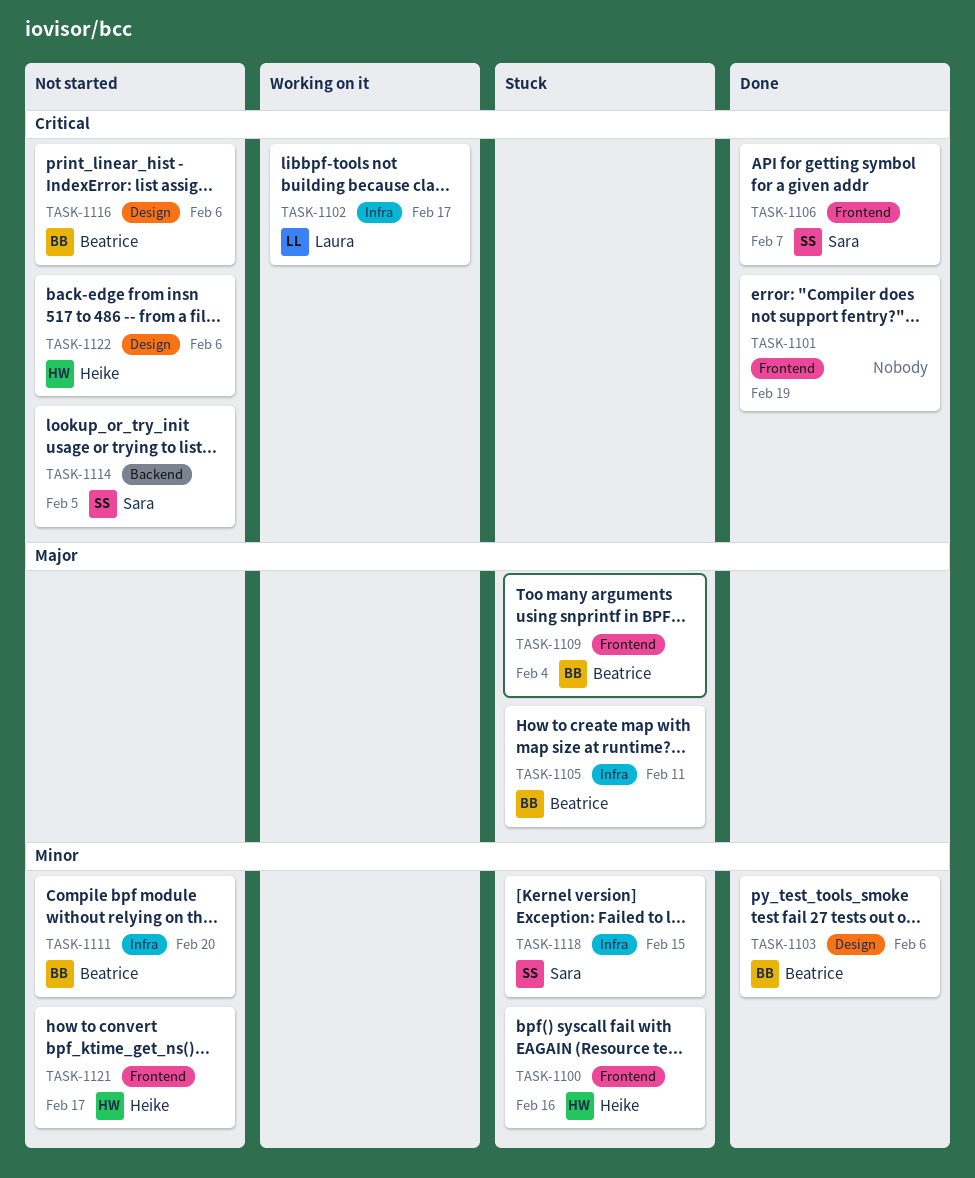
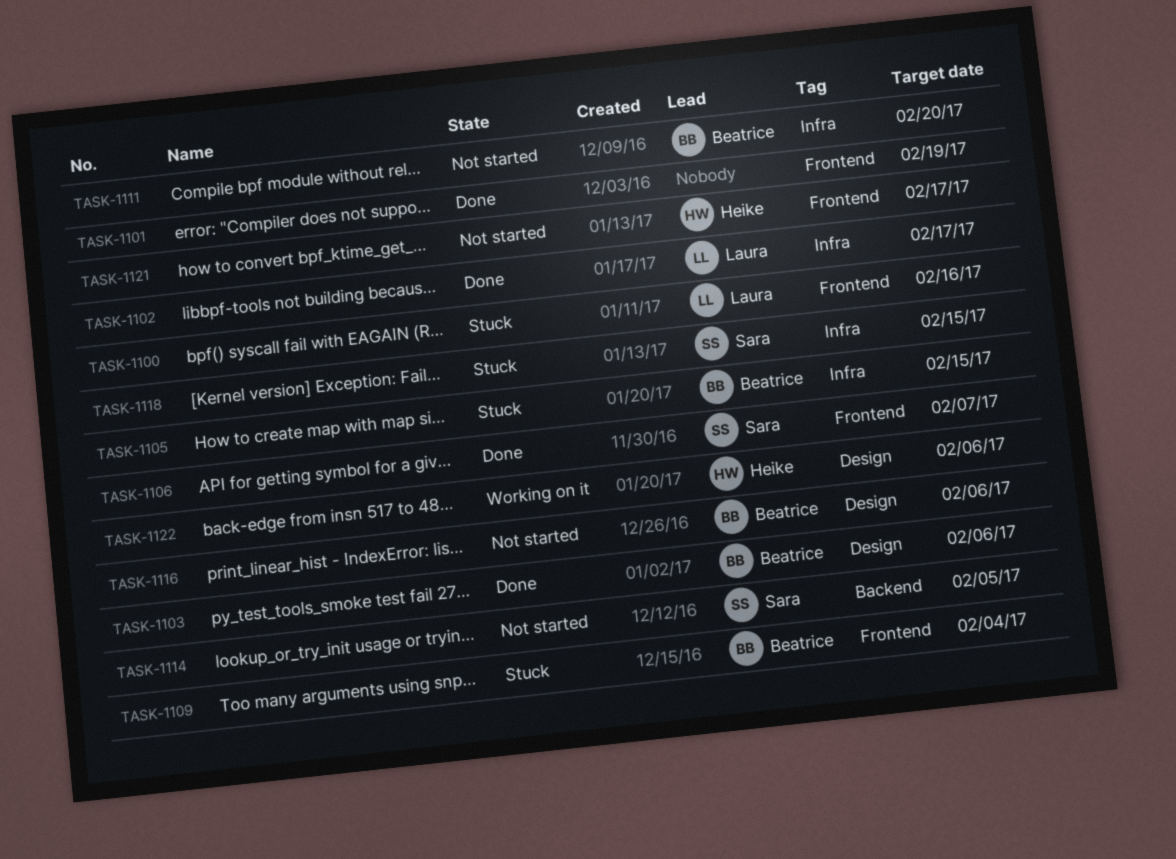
TASK-1100, owner: Heike -> Laura
TASK-1102, status: Working on it -> Done
TASK-1105, due: Feb 11 -> Feb 15
TASK-1122, status: Not started -> Working on it

